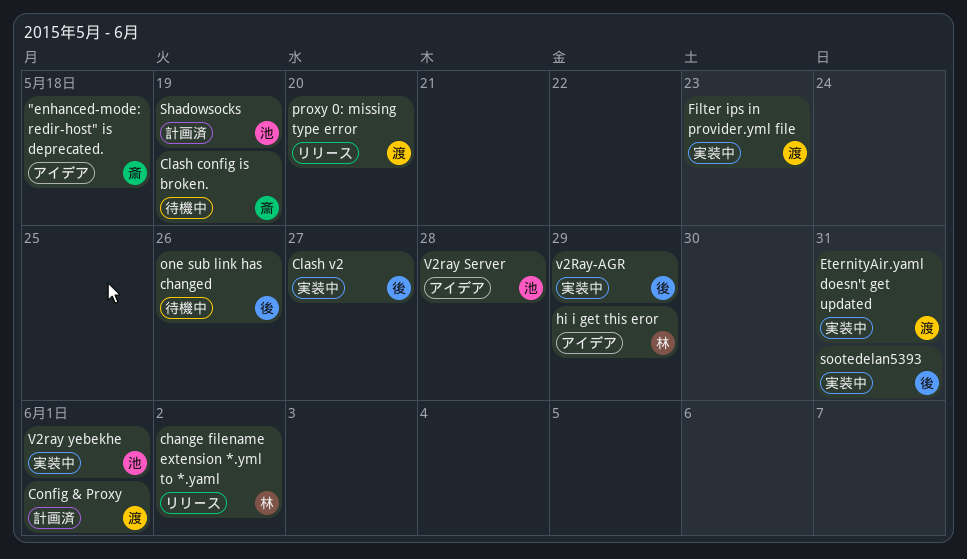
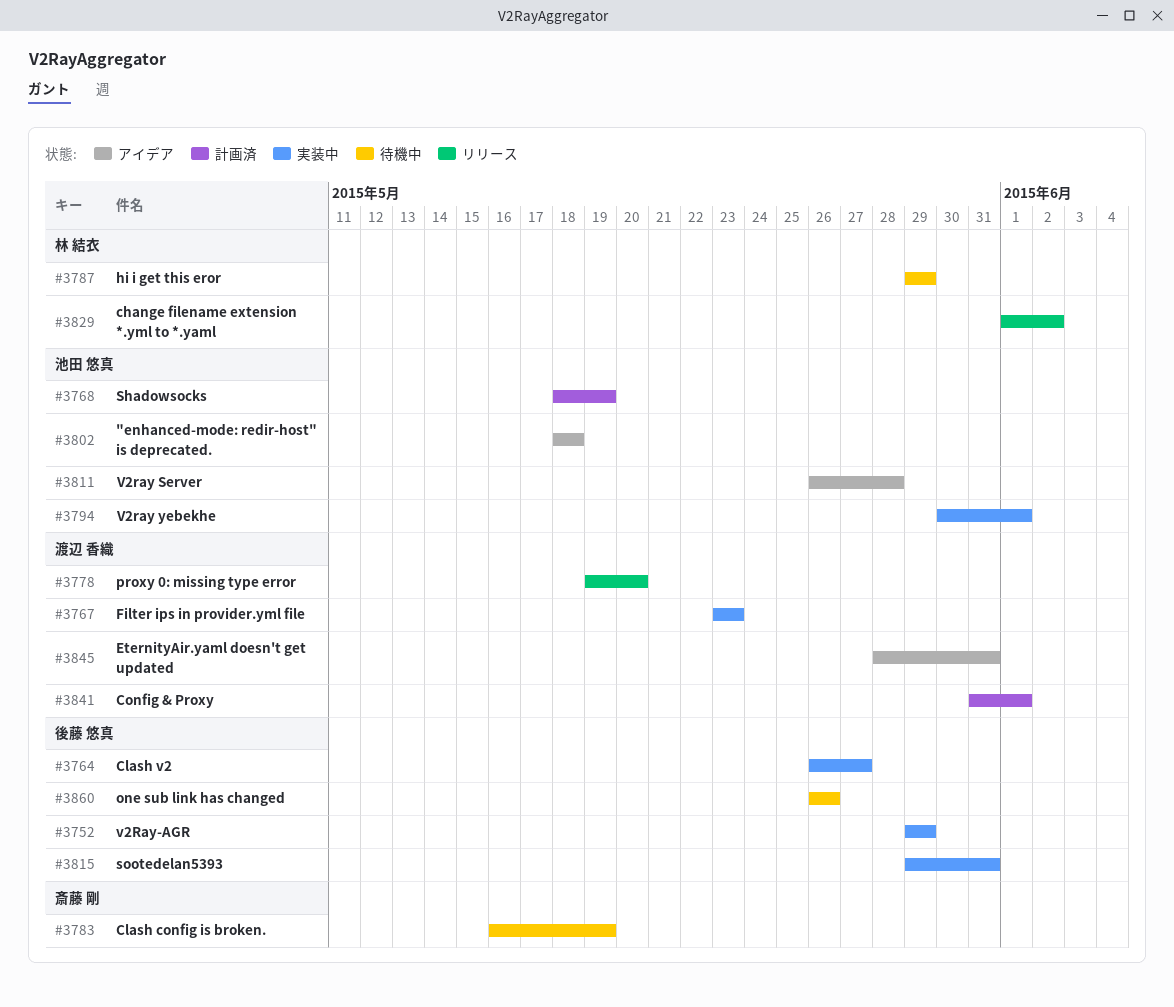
"enhanced-mode: redir-host" is deprecated., owner: 斎藤 剛 -> 池田 悠真
EternityAir.yaml doesn't get updated, status: 実装中 -> アイデア
hi i get this eror, status: アイデア -> 待機中

